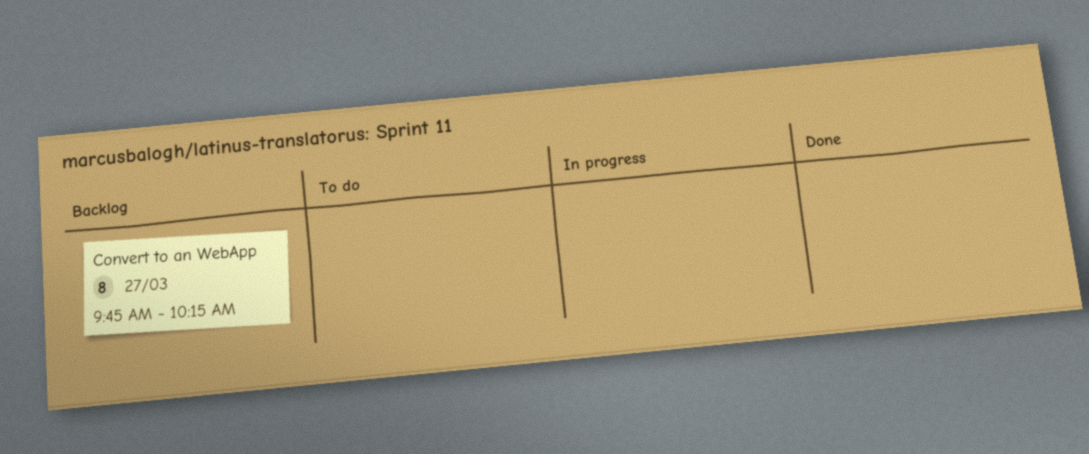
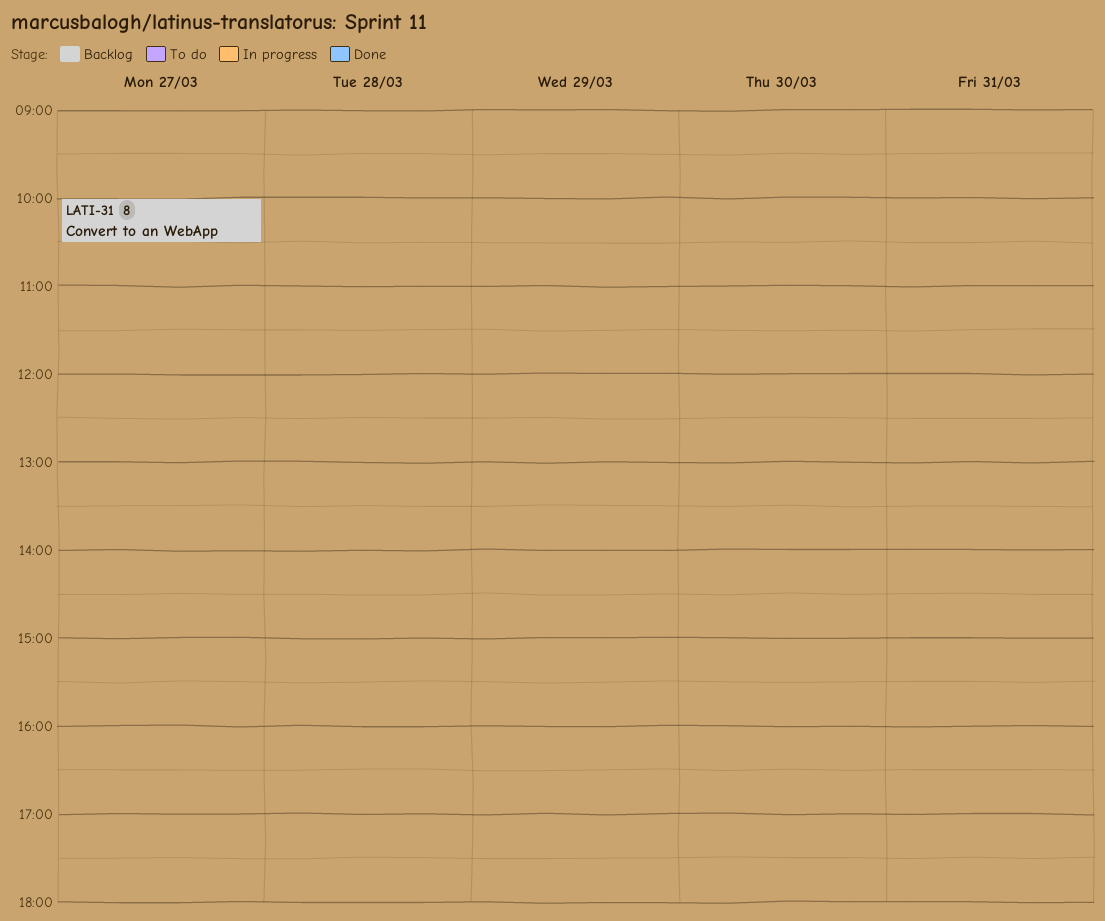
Convert to an WebApp, begins: 09:45 -> 10:00
Convert to an WebApp, ends: 10:15 -> 10:30

